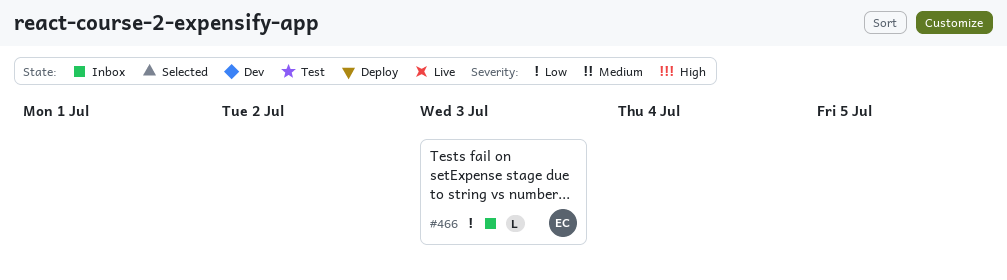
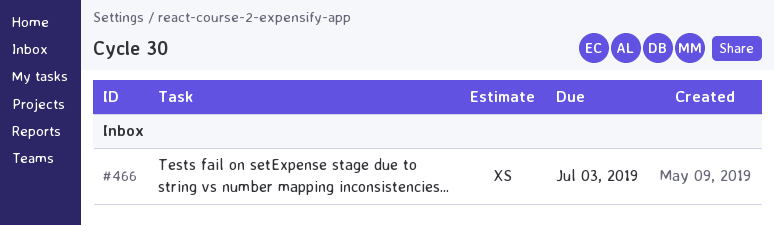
#466, estimate: L -> XS

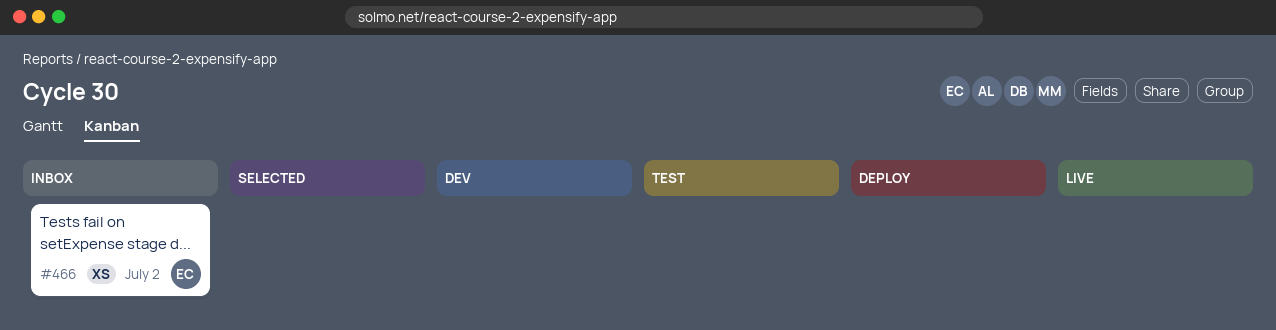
#466, due: Jul 3 -> Jul 2

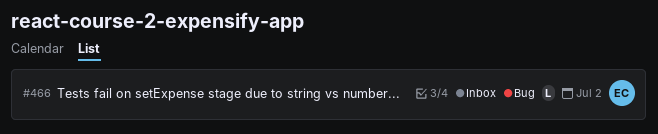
#466, estimate: XS -> L

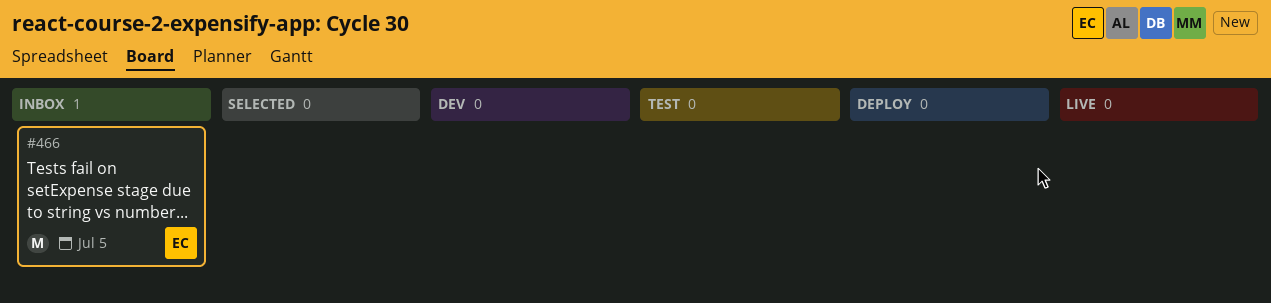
#466, estimate: L -> M
#466, due: Jul 2 -> Jul 5

